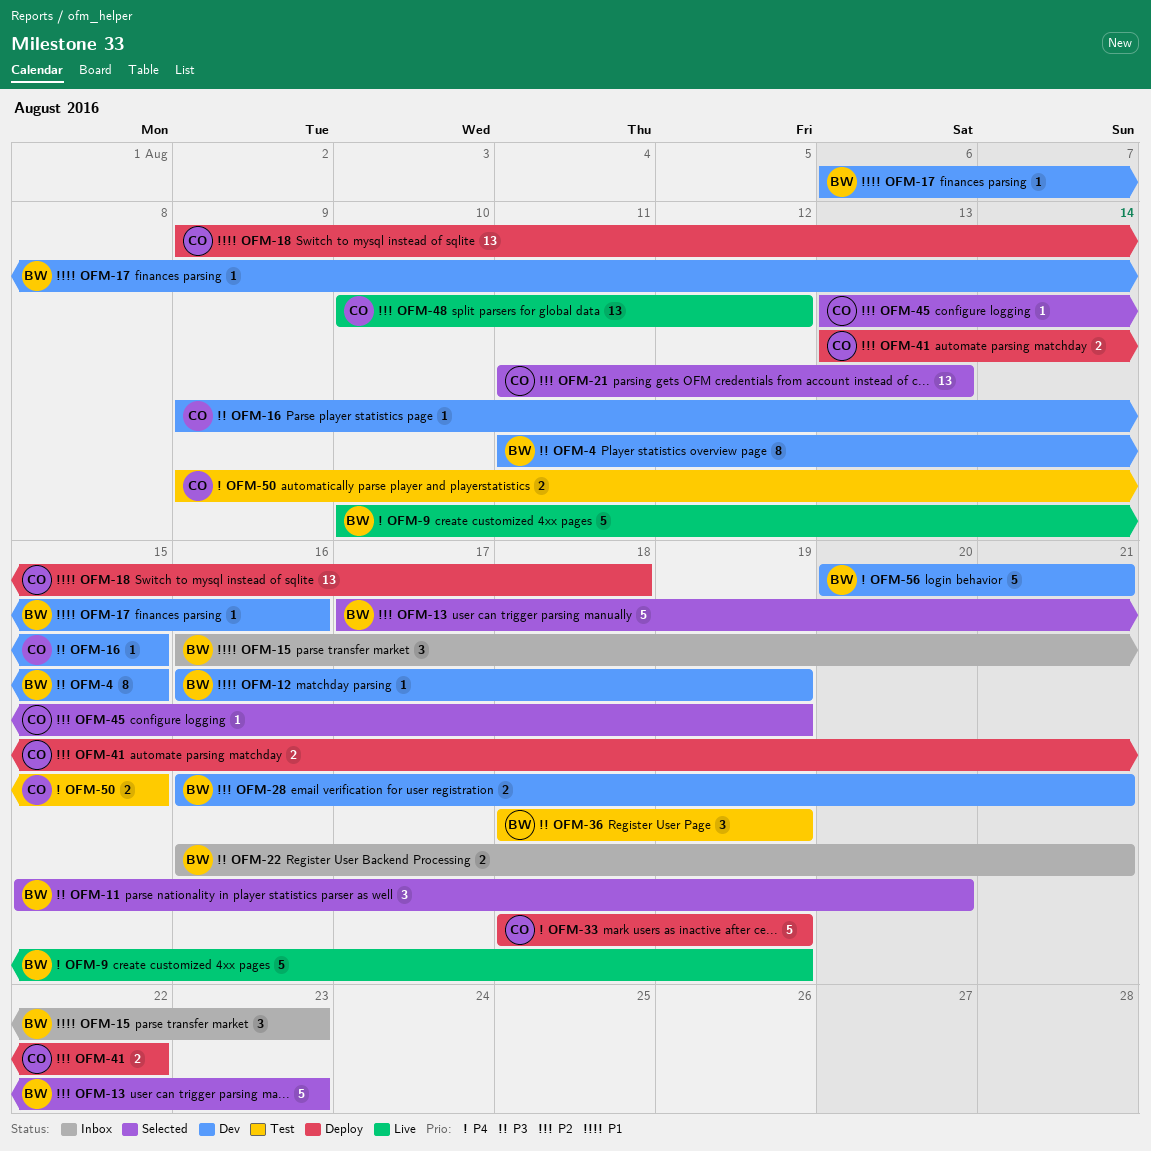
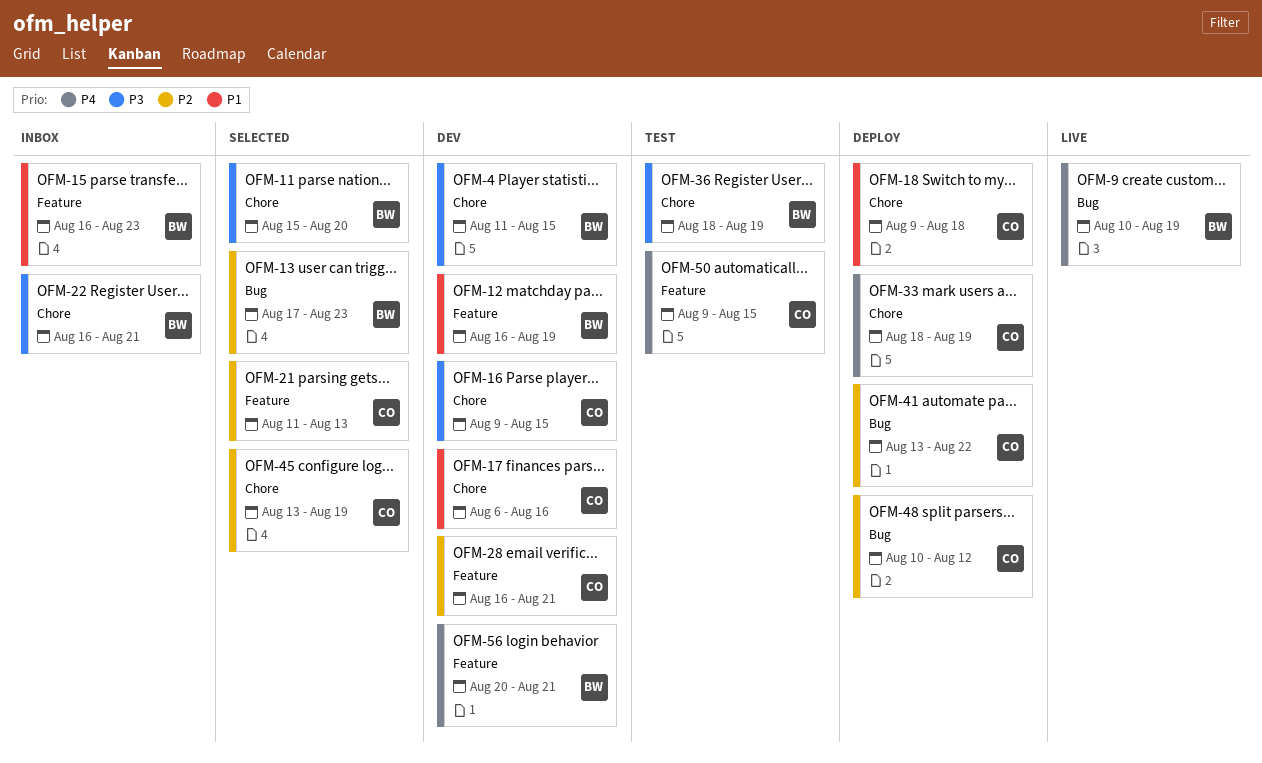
OFM-17, owner: BW -> CO
OFM-28, owner: BW -> CO
OFM-48, status: Live -> Deploy

